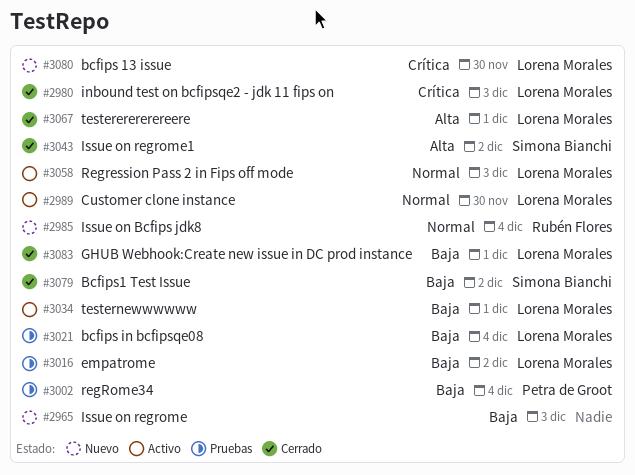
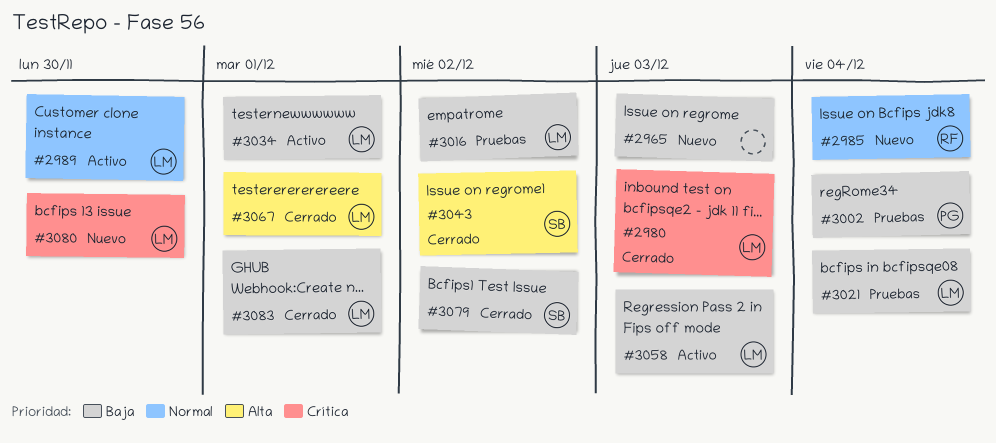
#3058, priority: Normal -> Baja

